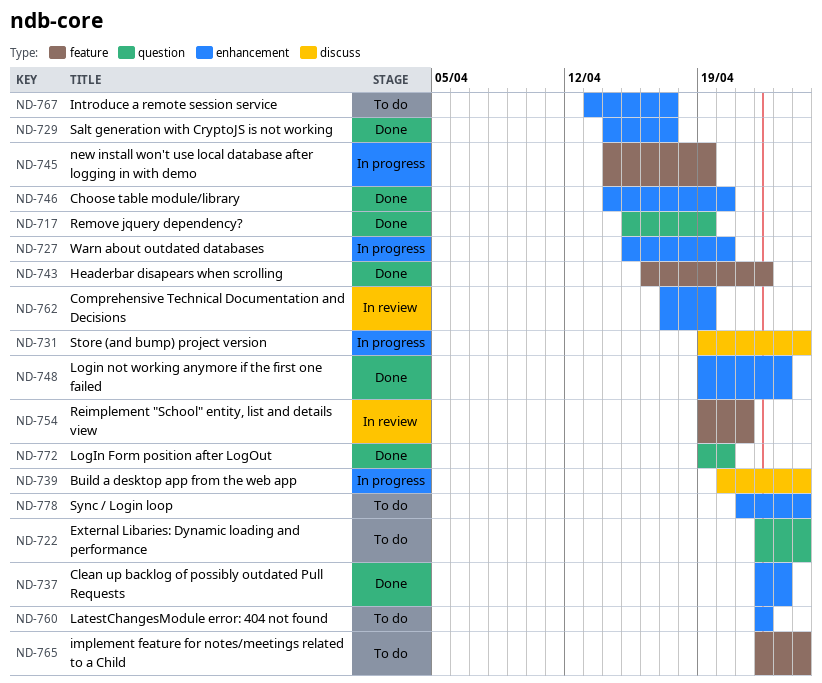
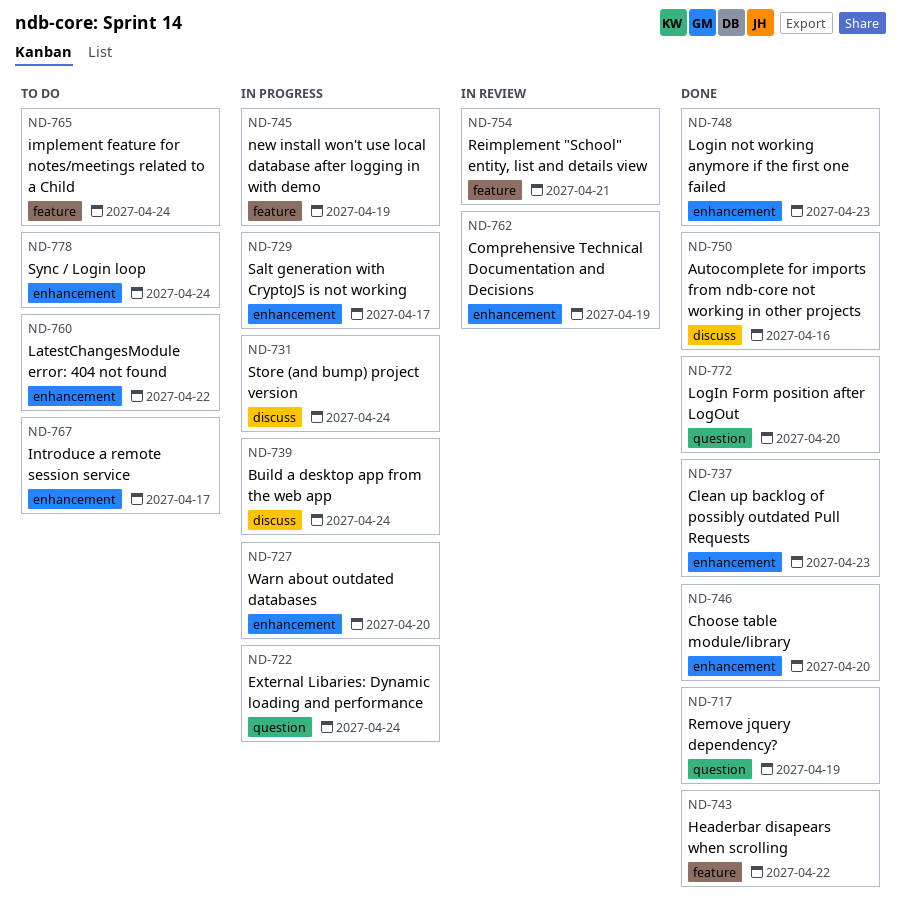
ND-722, status: To do -> In progress
ND-729, status: Done -> In progress
ND-750: none -> present

